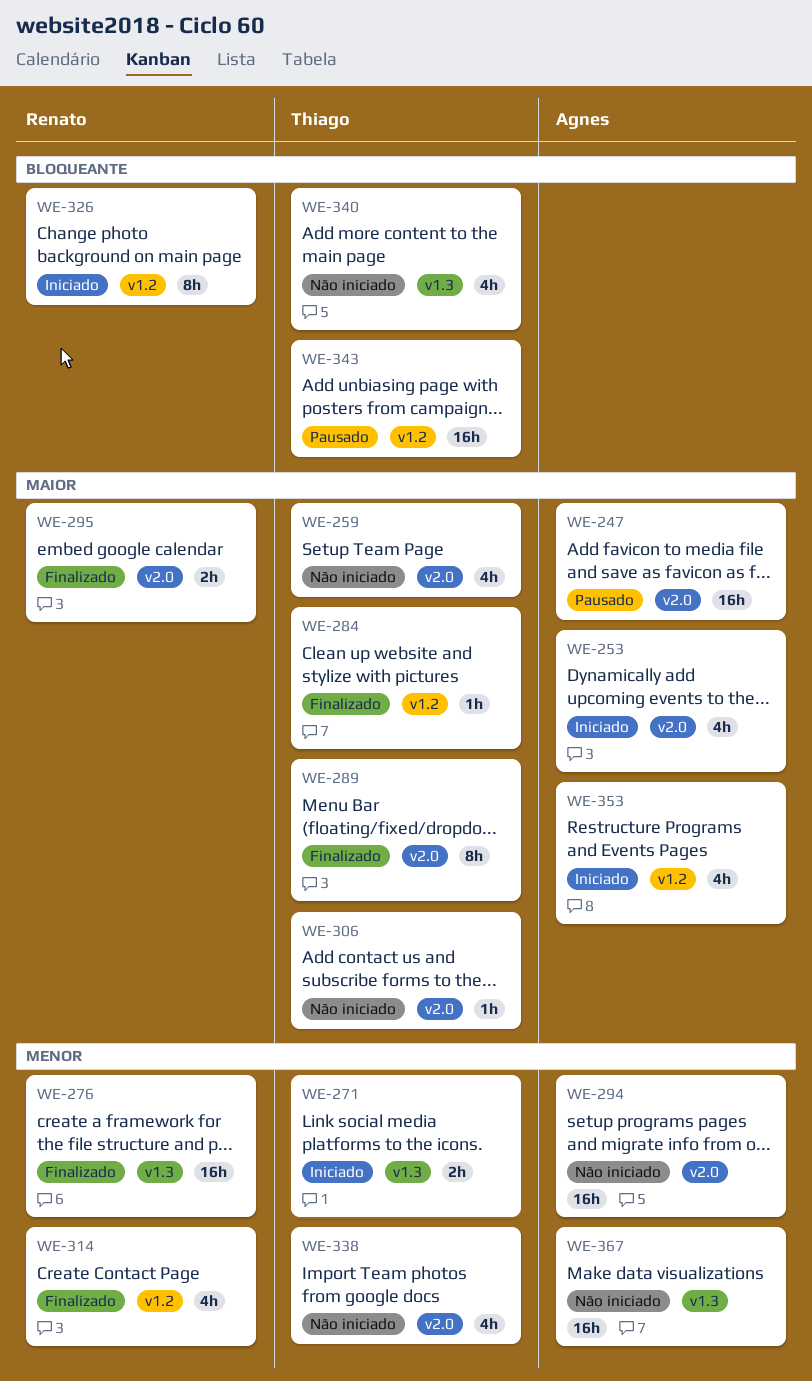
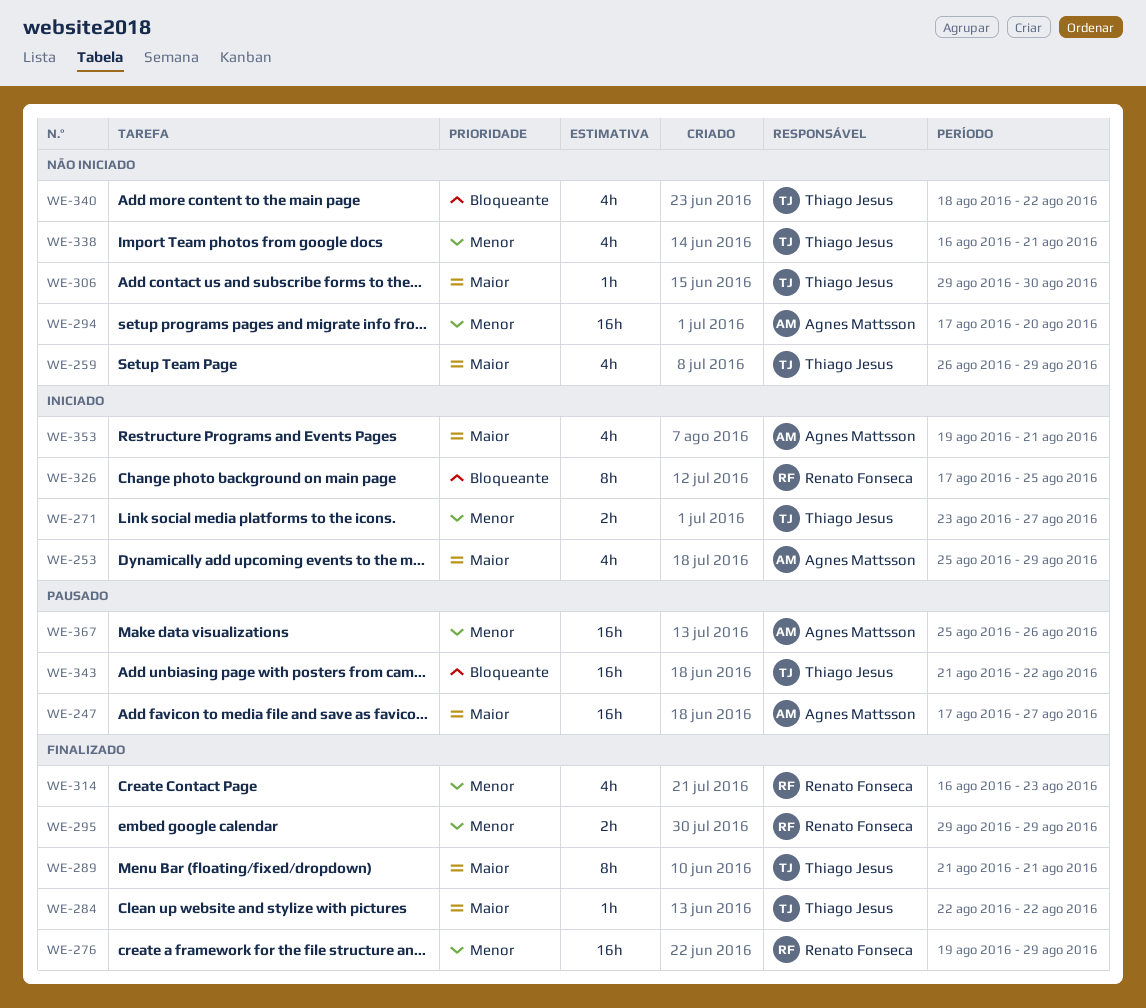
WE-295, priority: Maior -> Menor
WE-367, status: Não iniciado -> Pausado

